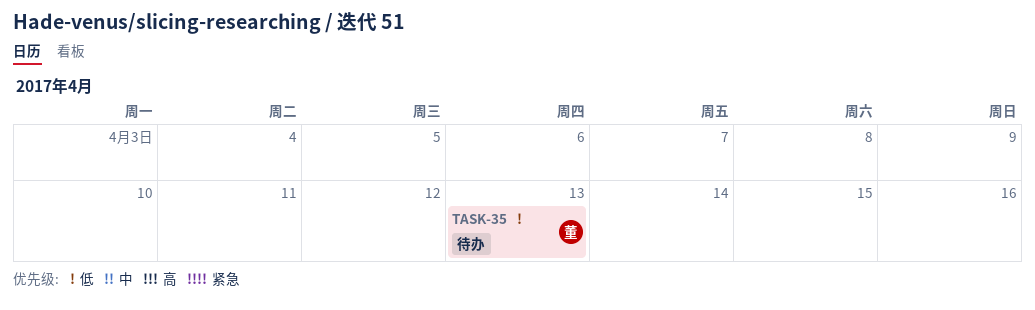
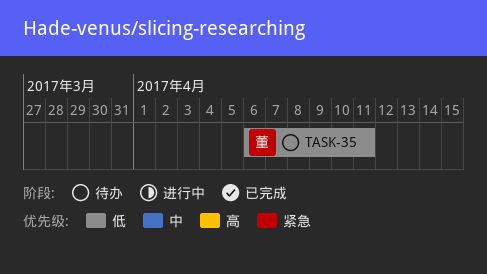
TASK-35, due: Apr 13 -> Apr 11

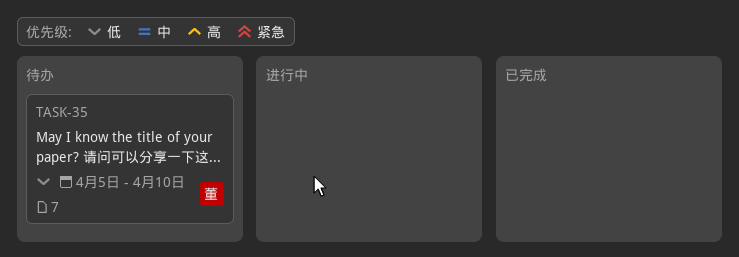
TASK-35, start: Apr 6 -> Apr 5
TASK-35, due: Apr 11 -> Apr 10

